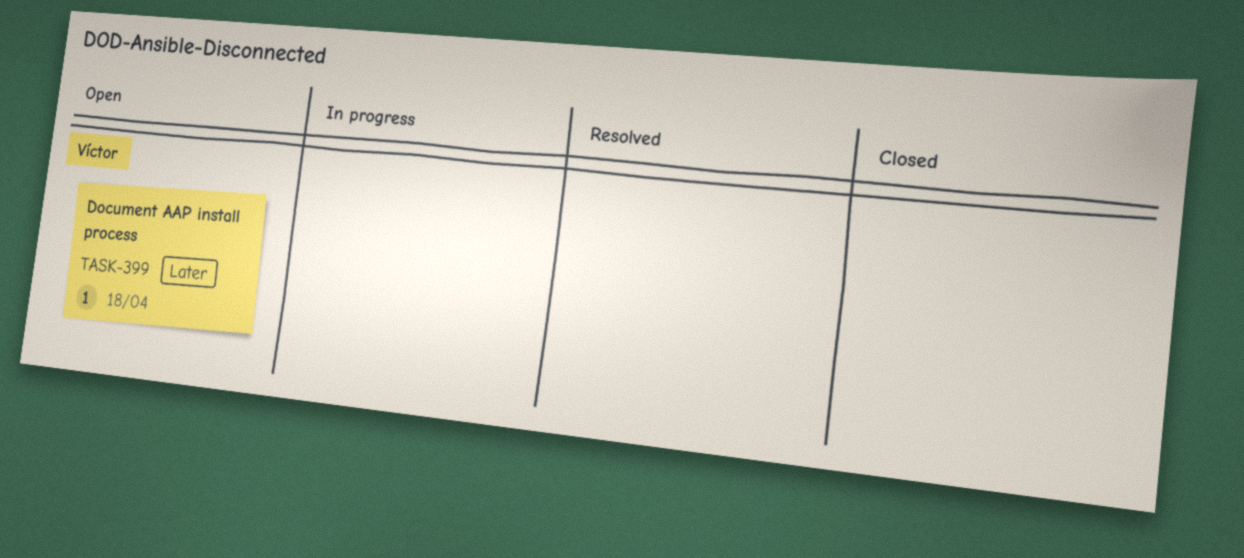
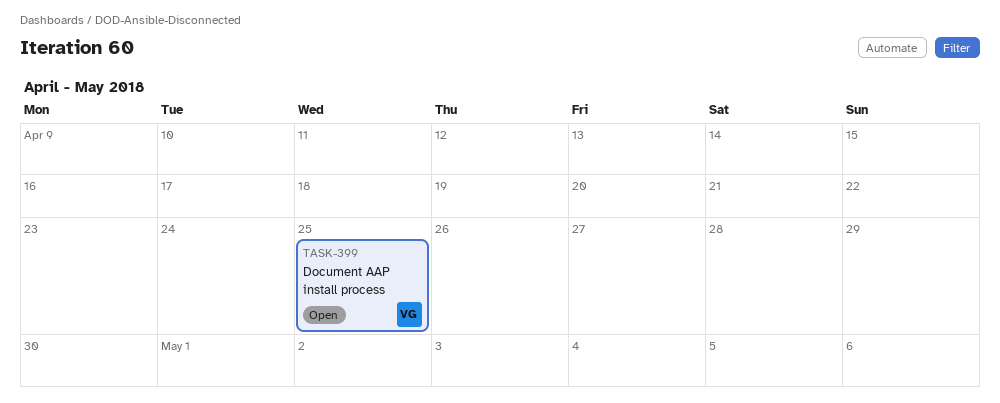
TASK-399, due: Apr 18 -> Apr 25

